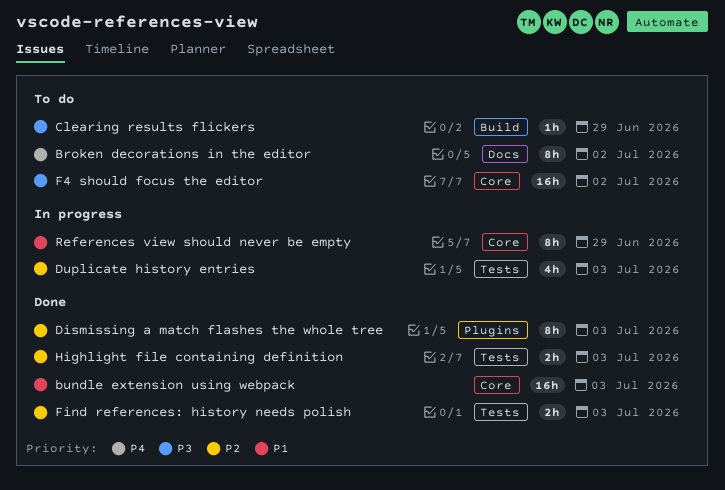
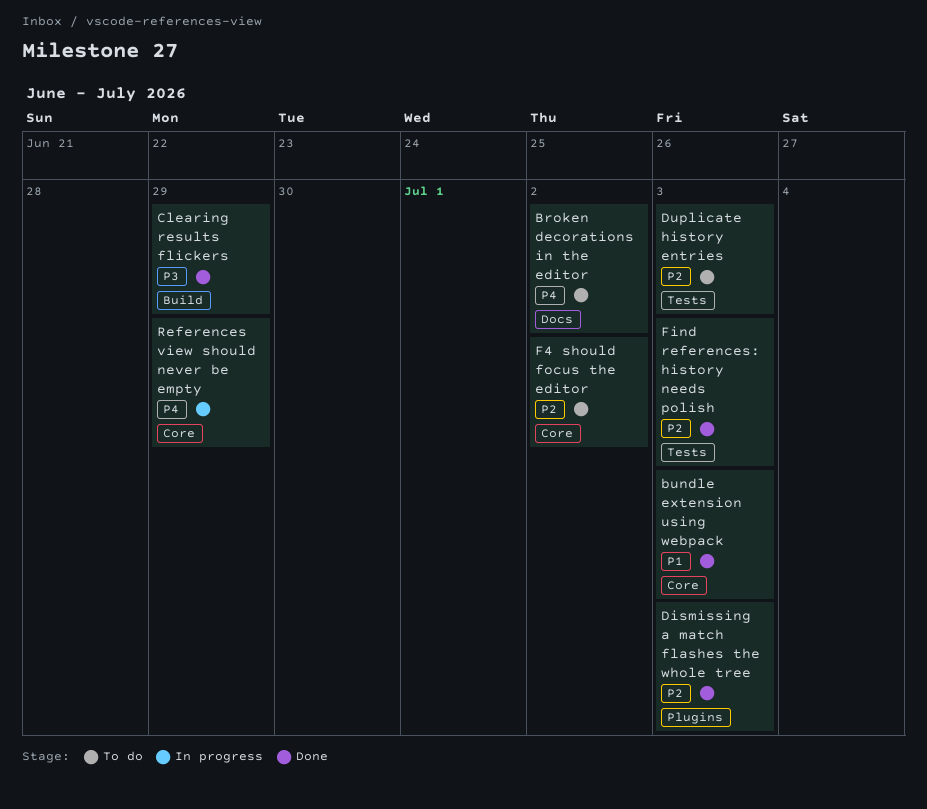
Clearing results flickers, status: To do -> Done
Duplicate history entries, status: In progress -> To do
F4 should focus the editor, priority: P3 -> P2
Highlight file containing definition: present -> none
References view should never be empty, priority: P1 -> P4

